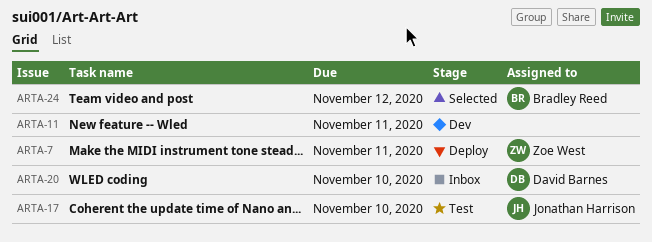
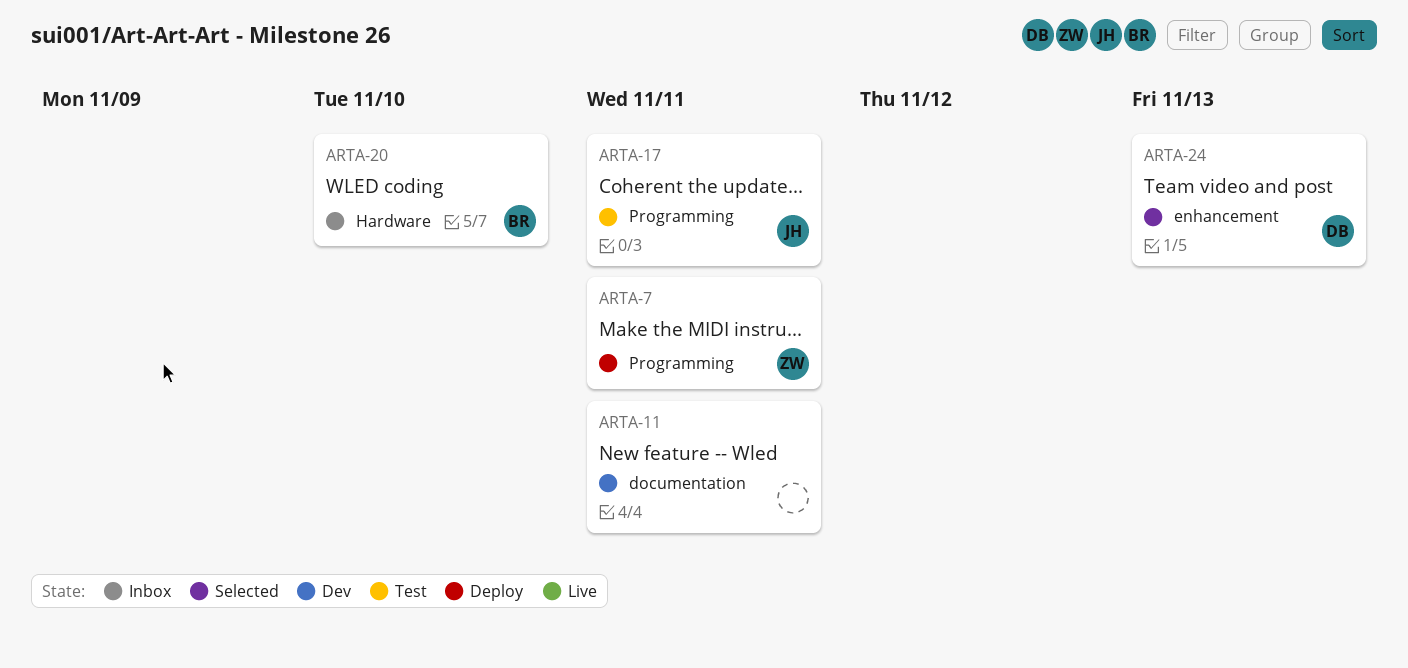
ARTA-17, due: Nov 10 -> Nov 11
ARTA-20, owner: David Barnes -> Bradley Reed
ARTA-24, owner: Bradley Reed -> David Barnes
ARTA-24, due: Nov 12 -> Nov 13

